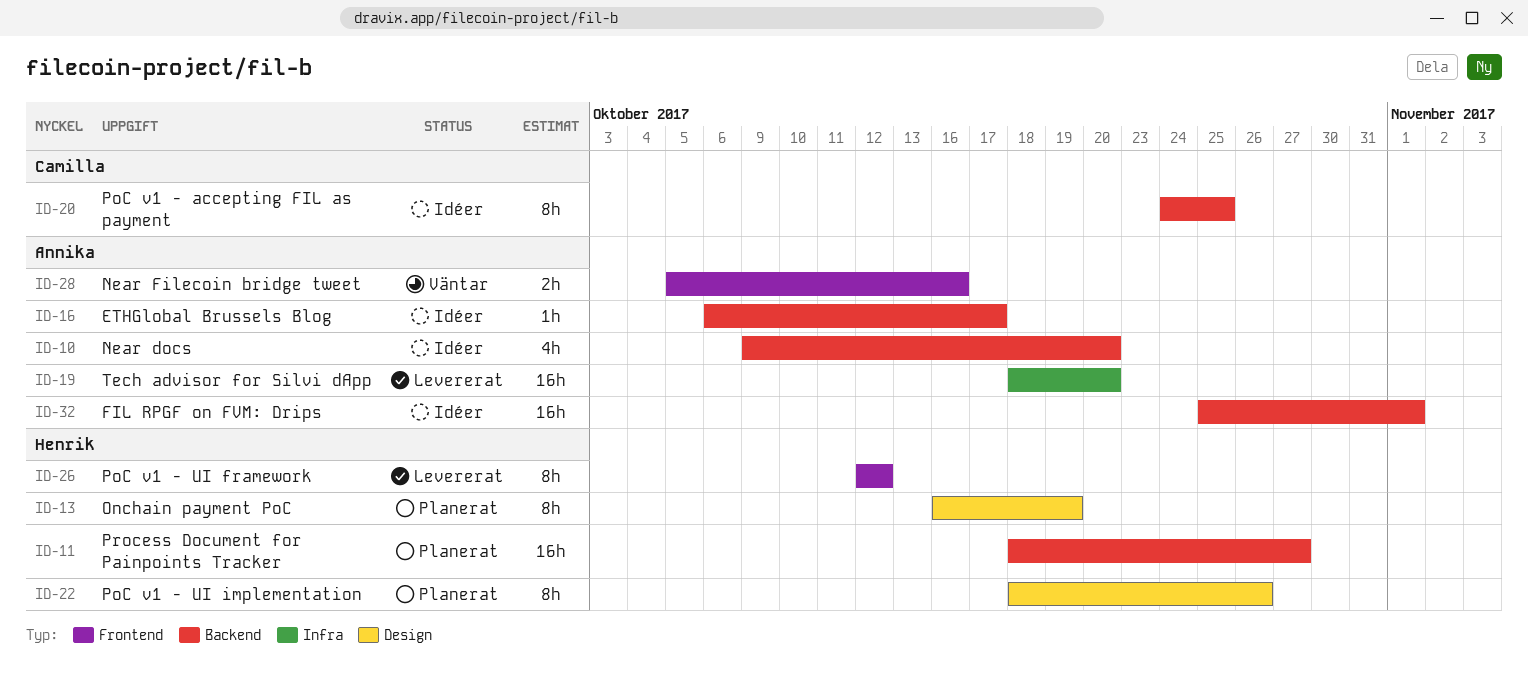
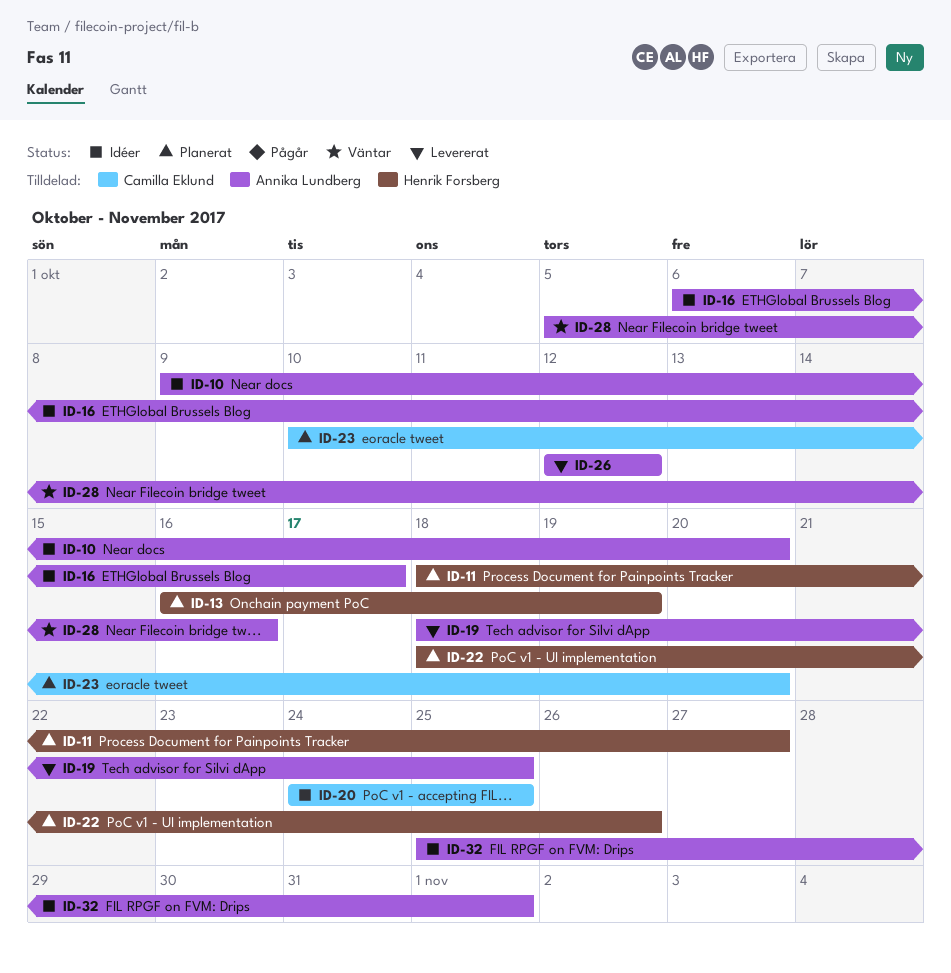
ID-19, due: Oct 20 -> Oct 25
ID-23: none -> present
ID-26, owner: Henrik Forsberg -> Annika Lundberg

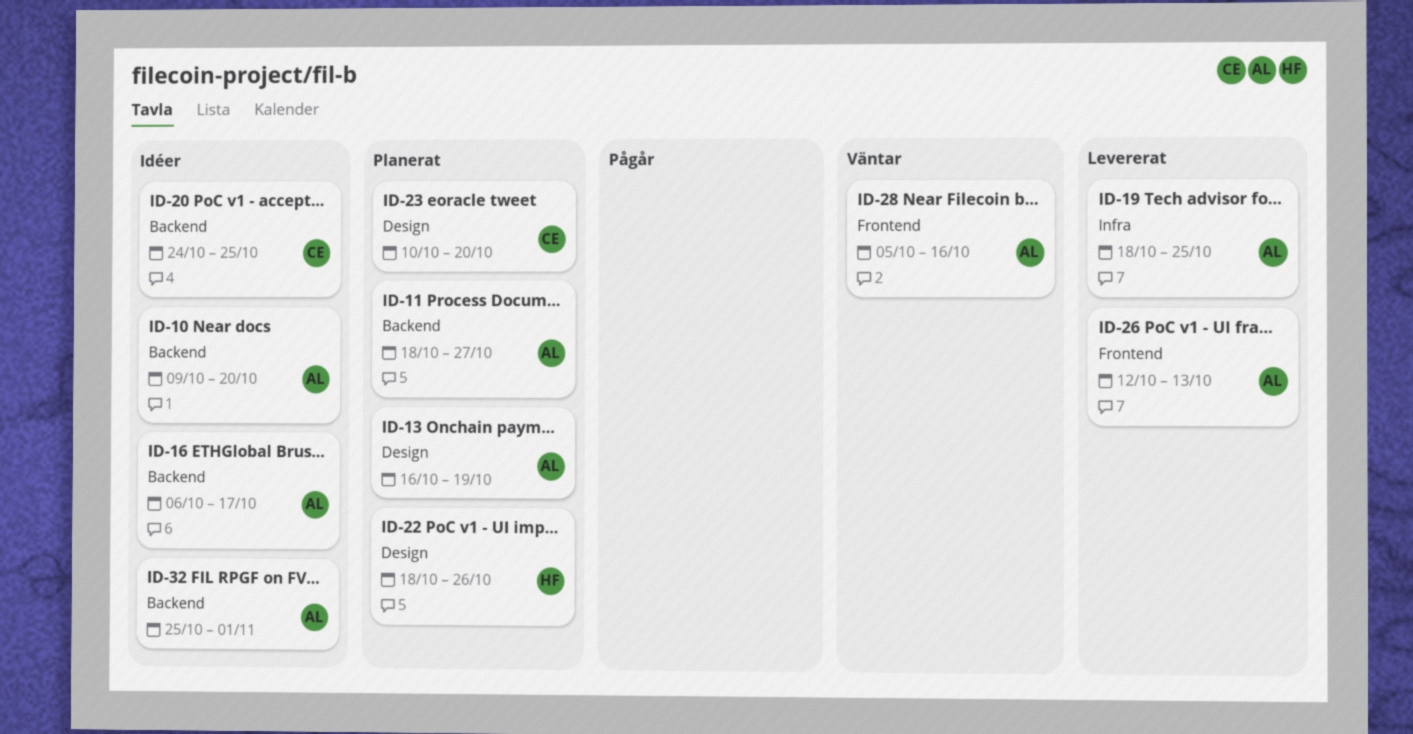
ID-11, owner: Henrik Forsberg -> Annika Lundberg
ID-13, owner: Henrik Forsberg -> Annika Lundberg
ID-26, due: Oct 12 -> Oct 13

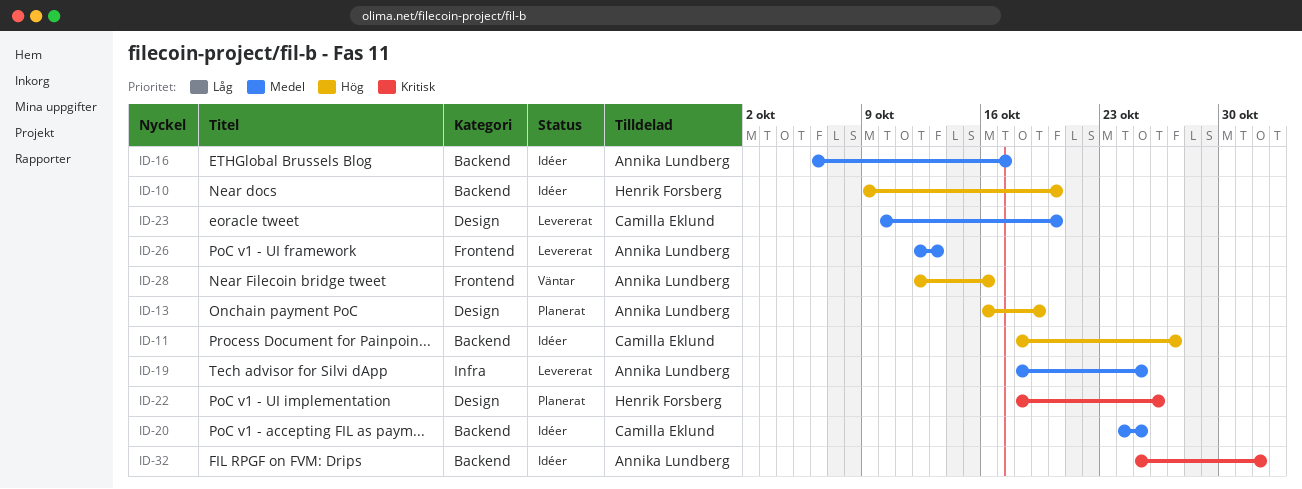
ID-10, owner: Annika Lundberg -> Henrik Forsberg
ID-11, status: Planerat -> Idéer
ID-11, owner: Annika Lundberg -> Camilla Eklund
ID-23, status: Planerat -> Levererat
ID-28, start: Oct 5 -> Oct 12

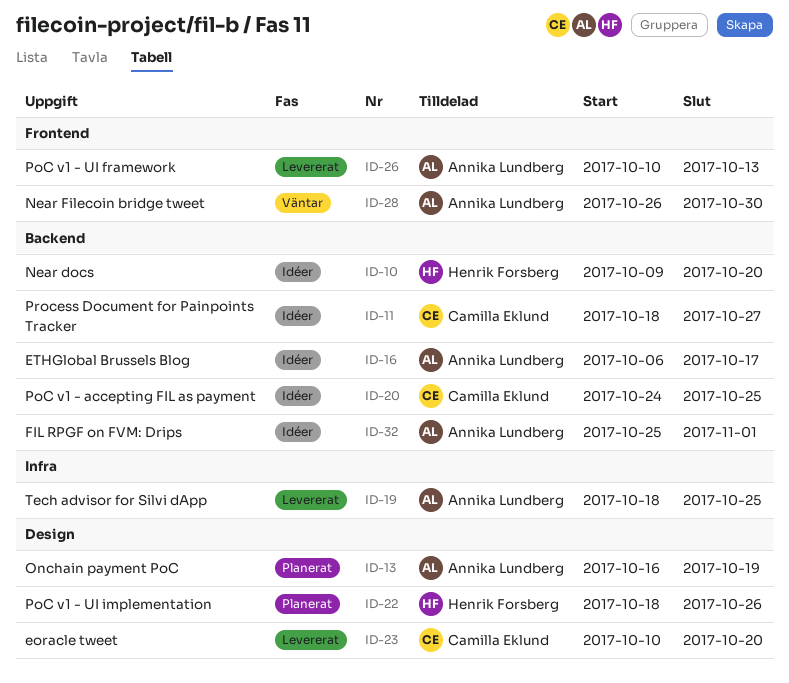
ID-26, start: Oct 12 -> Oct 10
ID-28, start: Oct 12 -> Oct 26
ID-28, due: Oct 16 -> Oct 30

